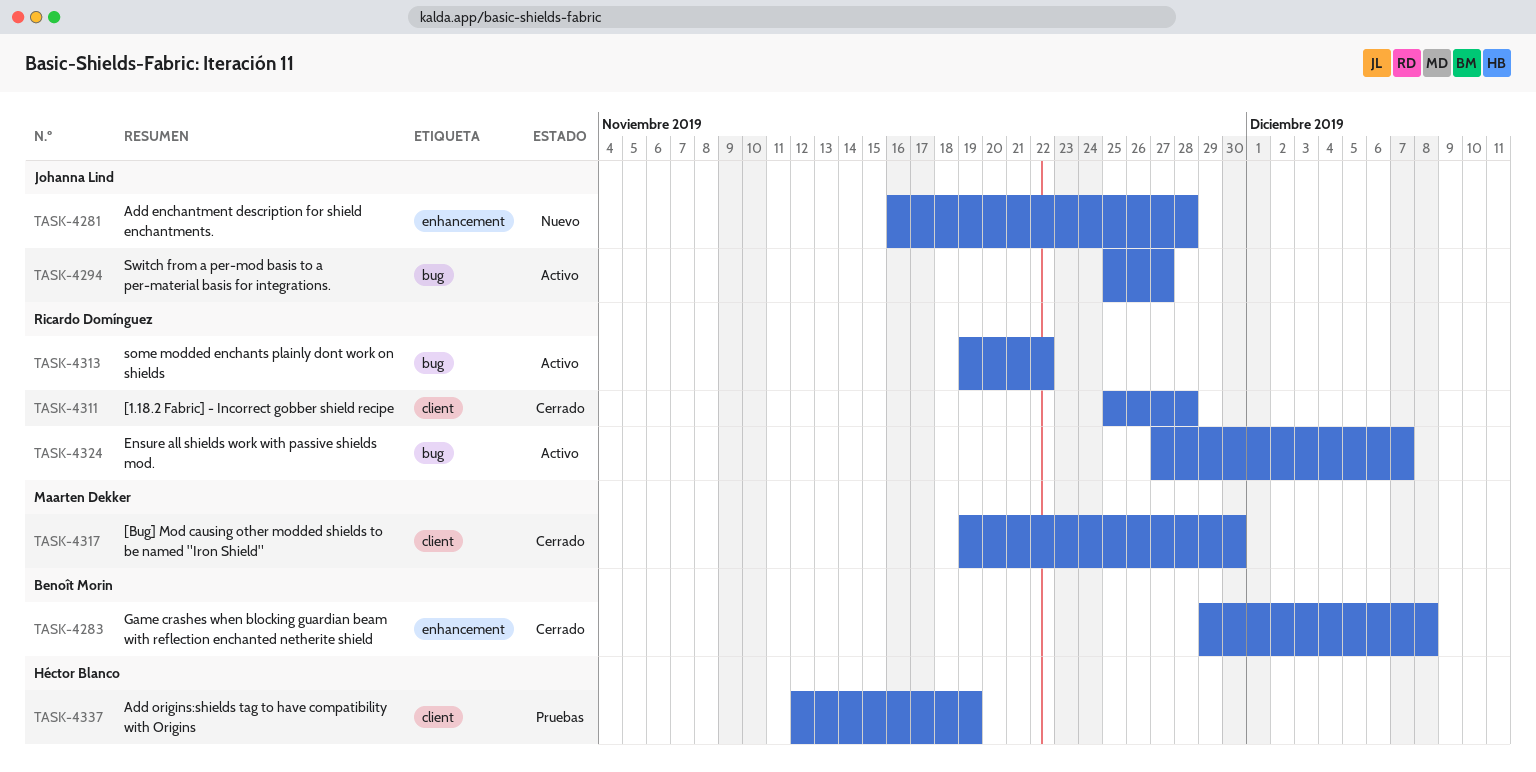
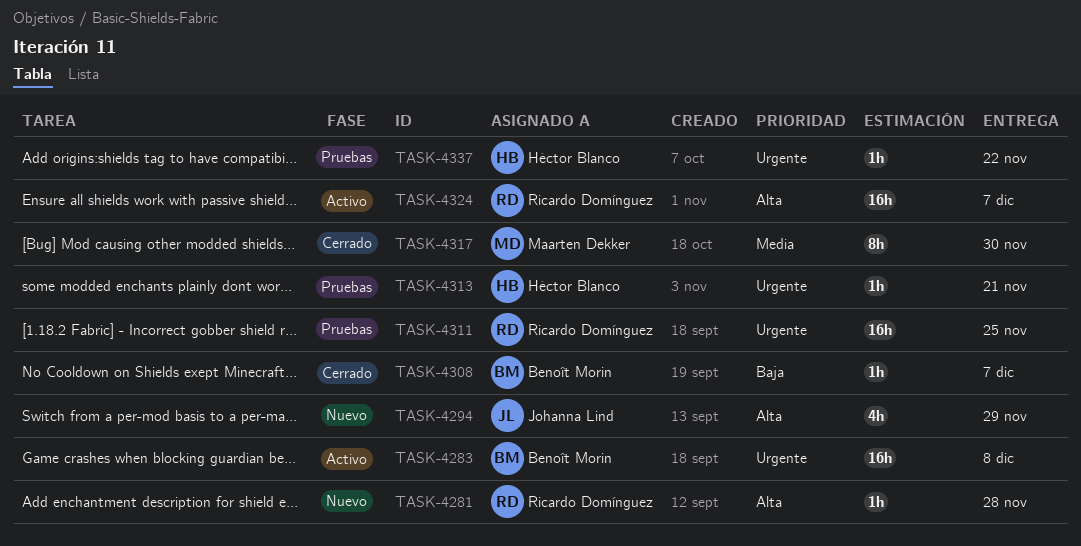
TASK-4281, owner: Johanna Lind -> Ricardo Domínguez
TASK-4283, status: Cerrado -> Activo
TASK-4294, status: Activo -> Nuevo
TASK-4294, due: Nov 27 -> Nov 29
TASK-4308: none -> present
TASK-4311, status: Cerrado -> Pruebas
TASK-4311, due: Nov 28 -> Nov 25
TASK-4313, status: Activo -> Pruebas
TASK-4313, owner: Ricardo Domínguez -> Héctor Blanco
TASK-4313, due: Nov 22 -> Nov 21
TASK-4337, due: Nov 19 -> Nov 22

